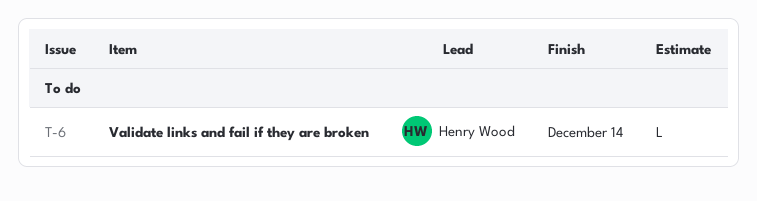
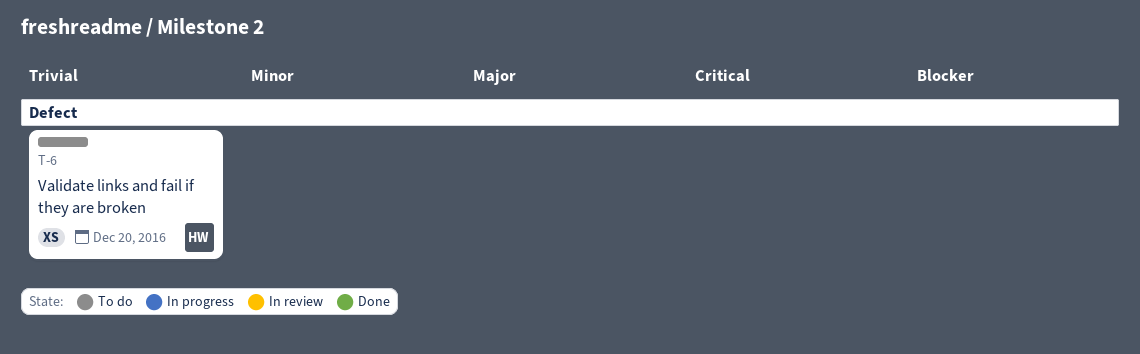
T-6, estimate: L -> XS
T-6, due: Dec 14 -> Dec 20

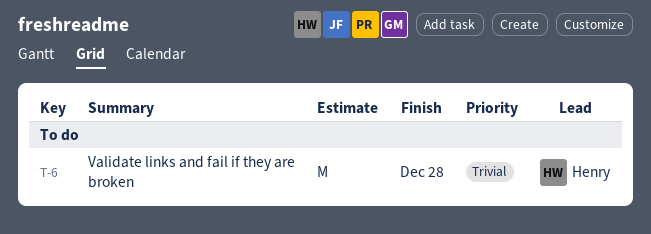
T-6, estimate: XS -> M
T-6, due: Dec 20 -> Dec 28

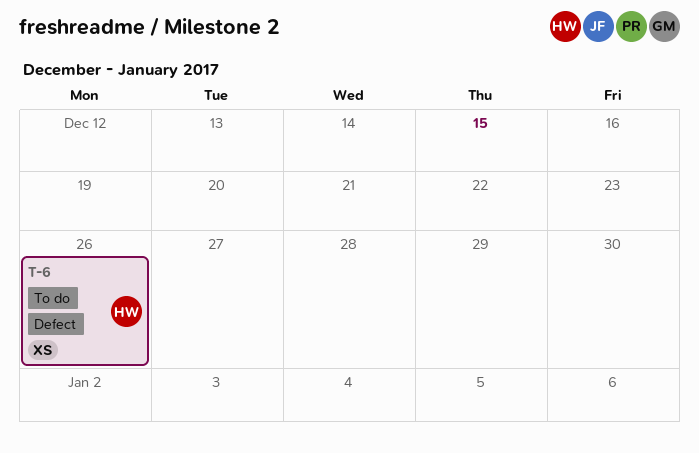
T-6, estimate: M -> XS
T-6, due: Dec 28 -> Dec 26

